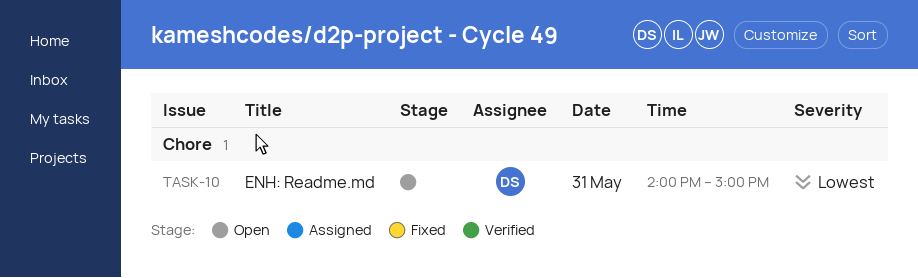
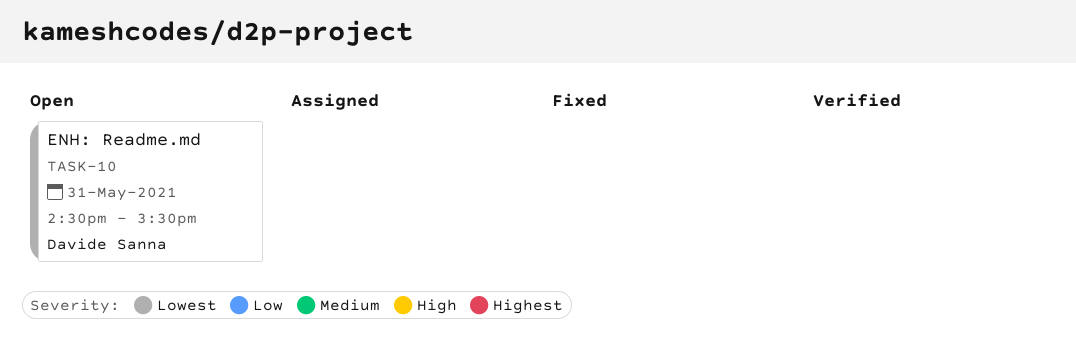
TASK-10, begins: 14:00 -> 14:30
TASK-10, ends: 15:00 -> 15:30

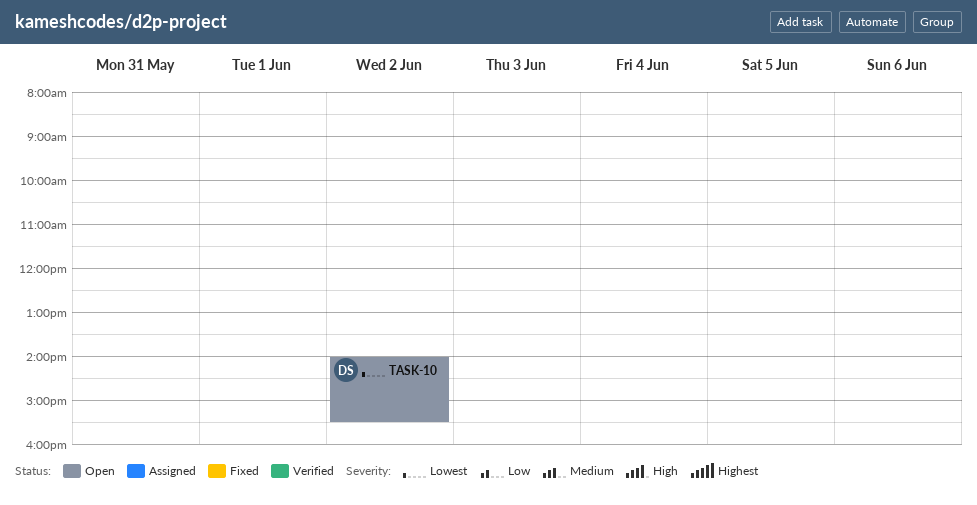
TASK-10, day: May 31 -> Jun 2
TASK-10, begins: 14:30 -> 14:00

